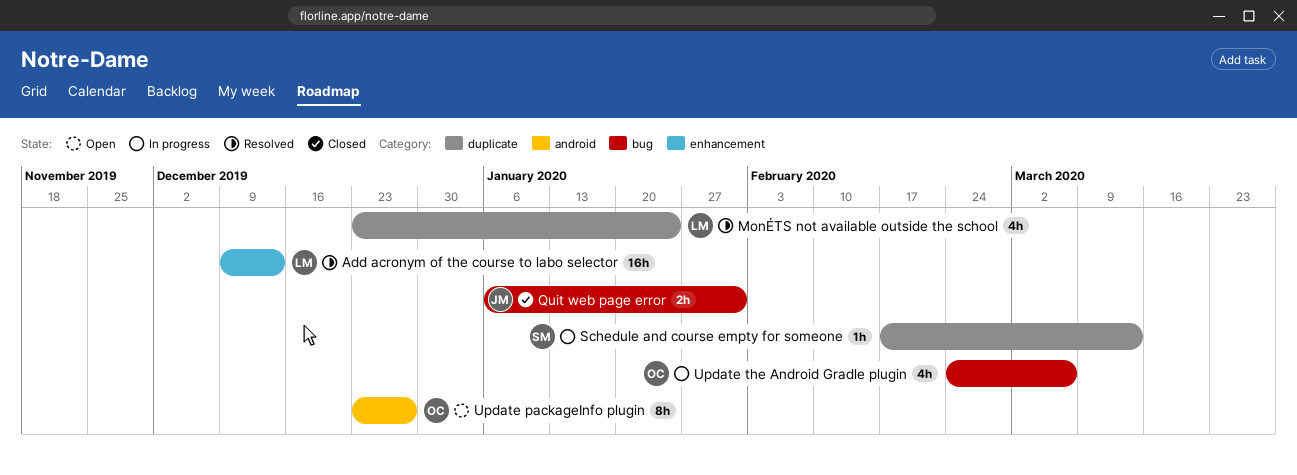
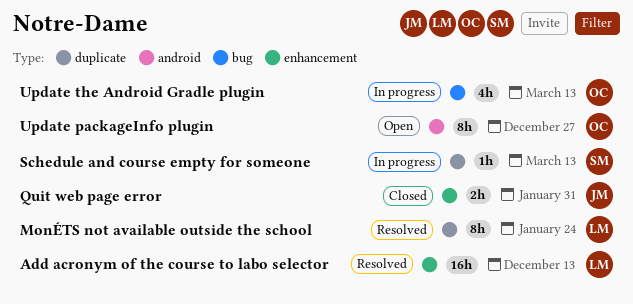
MonÉTS not available outside the school, estimate: 4h -> 8h
Quit web page error, label: bug -> enhancement
Update the Android Gradle plugin, due: Mar 6 -> Mar 13

